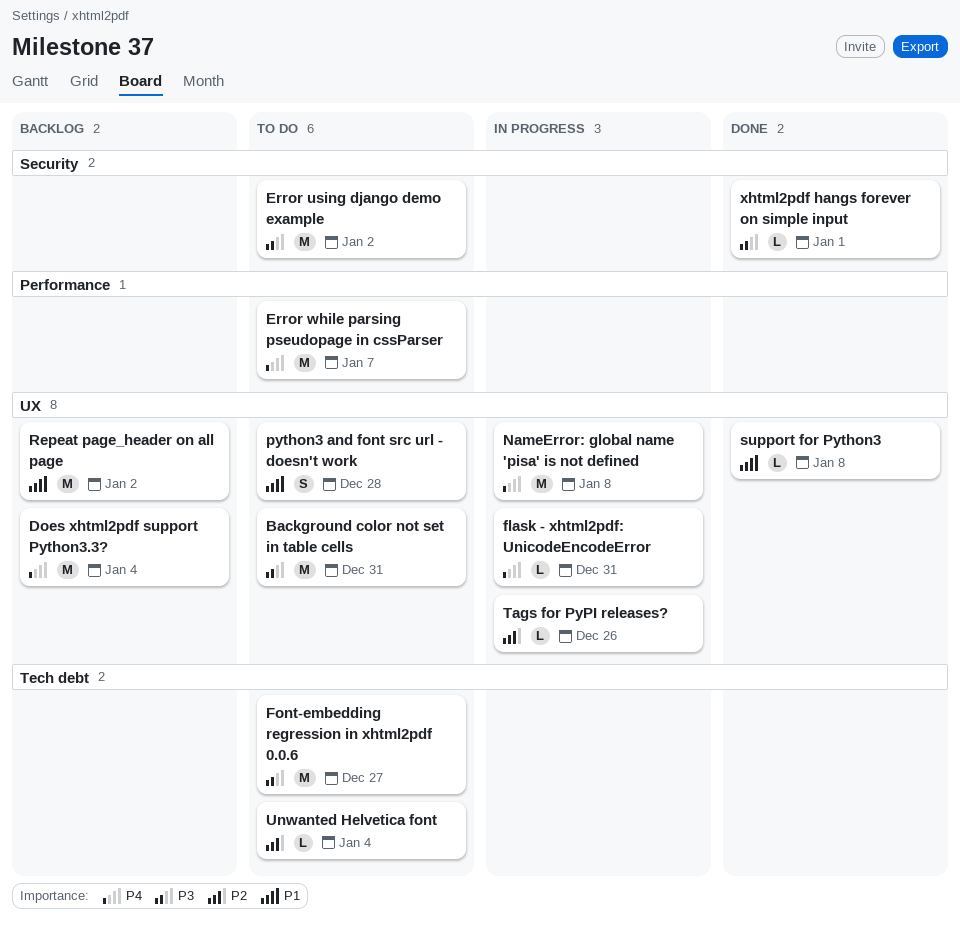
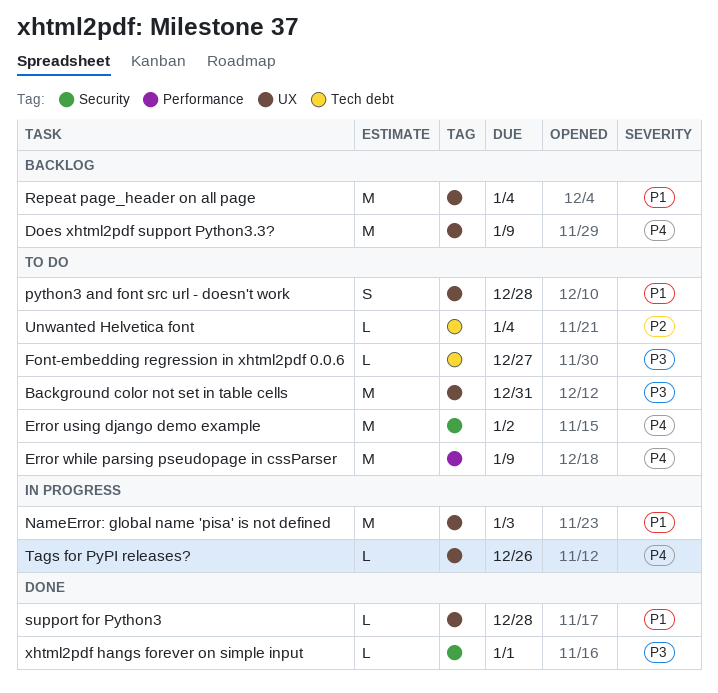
Does xhtml2pdf support Python3.3?, due: Jan 4 -> Jan 9
Error using django demo example, priority: P3 -> P4
Error while parsing pseudopage in cssParser, due: Jan 7 -> Jan 9
flask - xhtml2pdf: UnicodeEncodeError: present -> none
Font-embedding regression in xhtml2pdf 0.0.6, estimate: M -> L
NameError: global name 'pisa' is not defined, priority: P4 -> P1
NameError: global name 'pisa' is not defined, due: Jan 8 -> Jan 3
Repeat page_header on all page, due: Jan 2 -> Jan 4
support for Python3, due: Jan 8 -> Dec 28
Tags for PyPI releases?, priority: P2 -> P4

